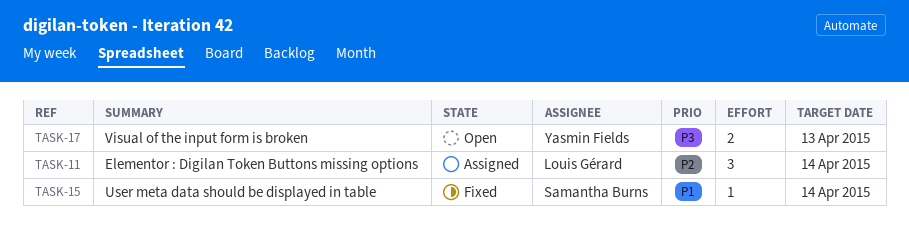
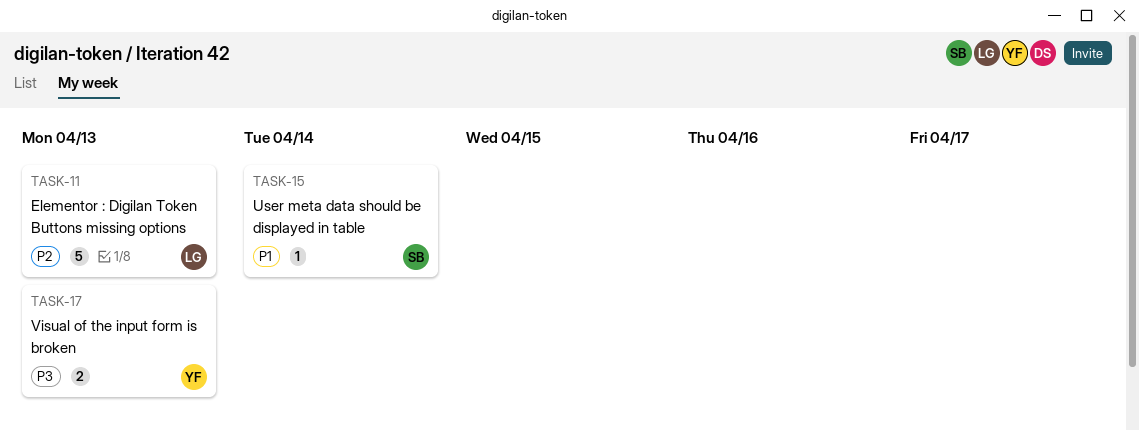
TASK-11, estimate: 3 -> 5
TASK-11, due: Apr 14 -> Apr 13

